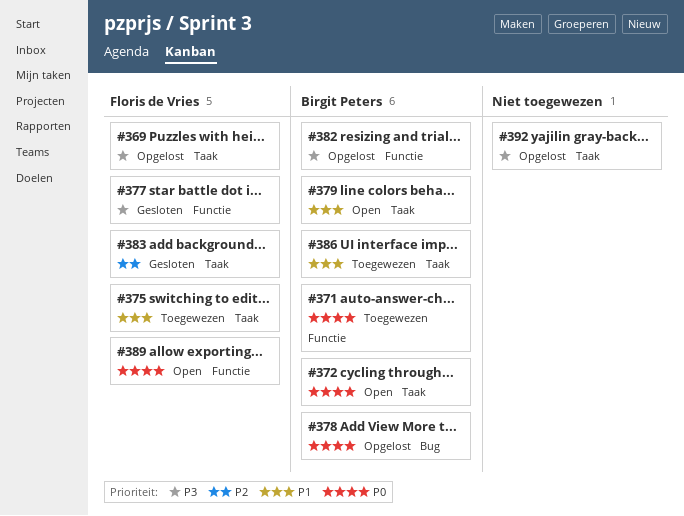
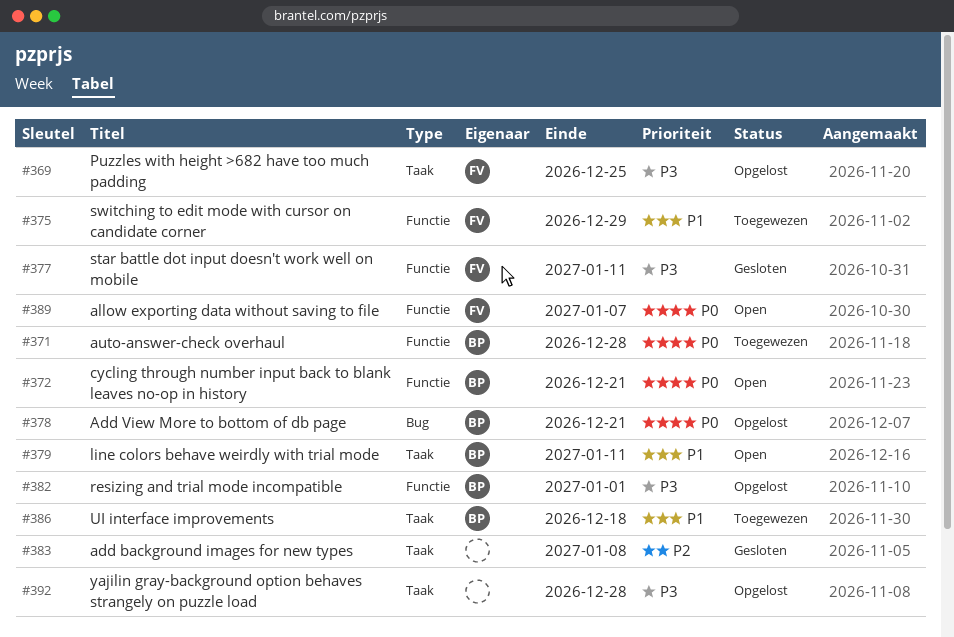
#372, label: Taak -> Functie
#375, label: Taak -> Functie
#383, owner: Floris de Vries -> none

